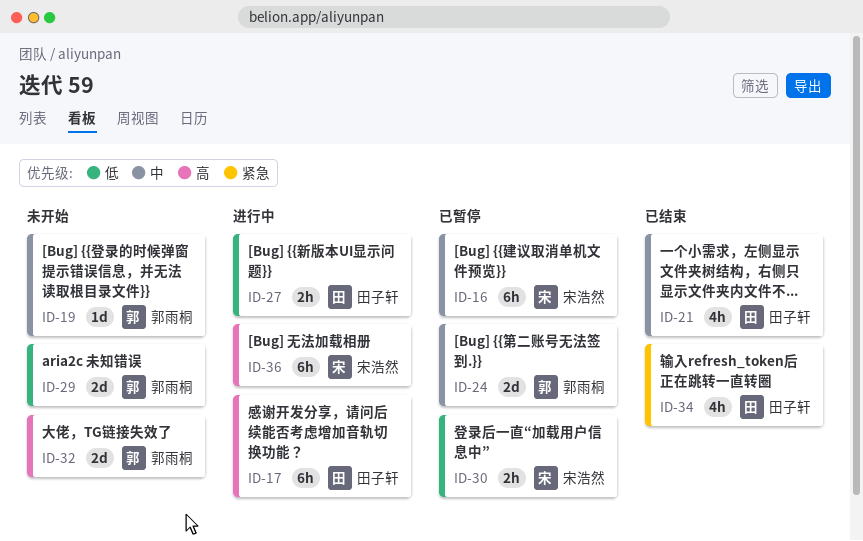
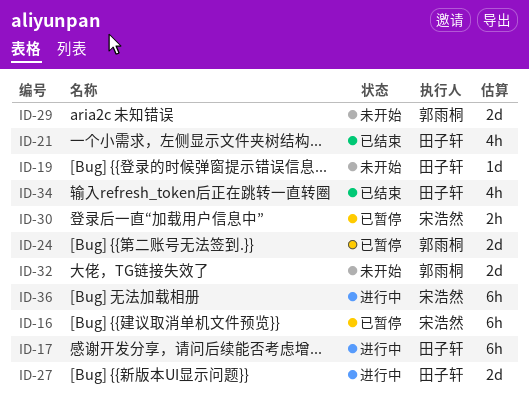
ID-19, owner: 郭雨桐 -> 田子轩
ID-27, estimate: 2h -> 2d

